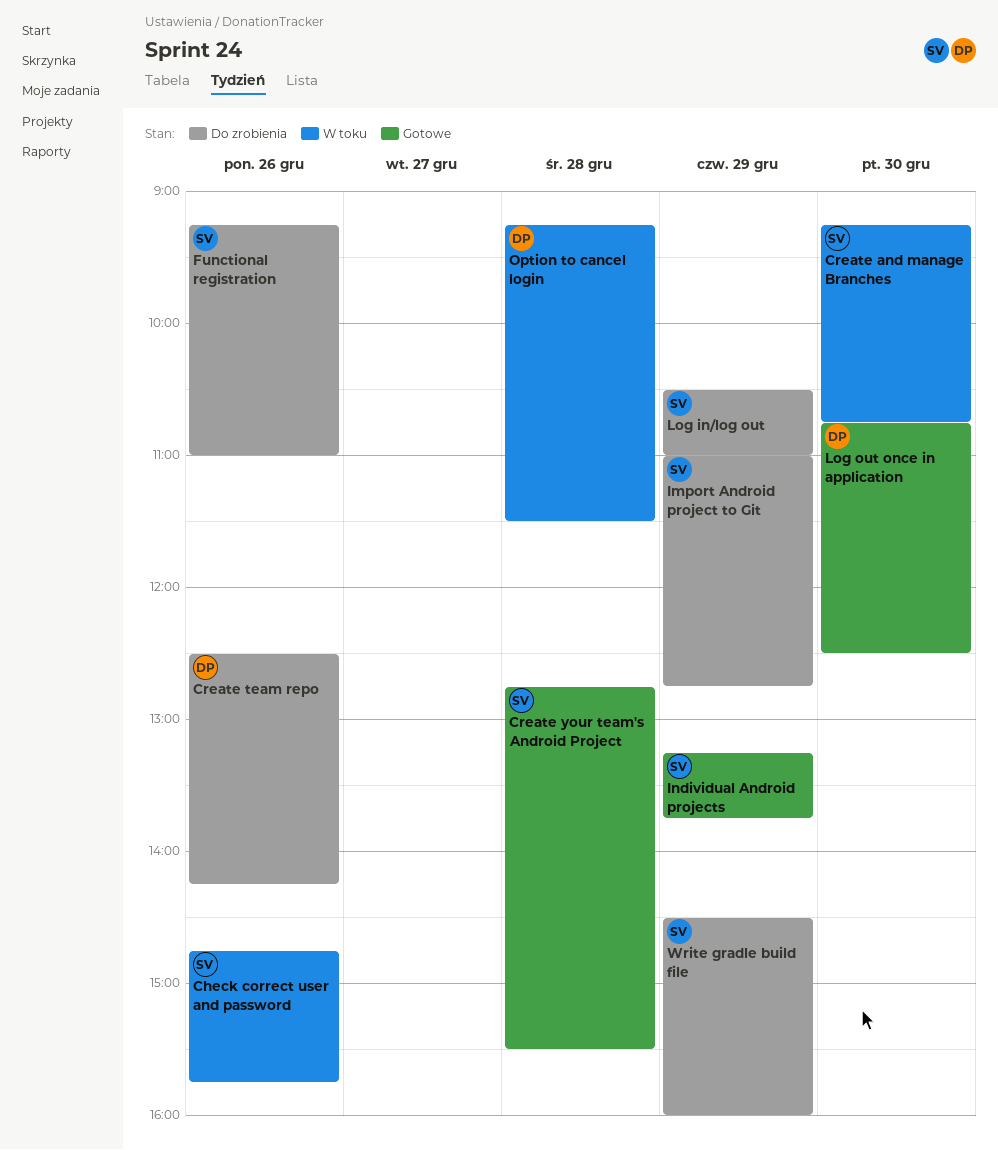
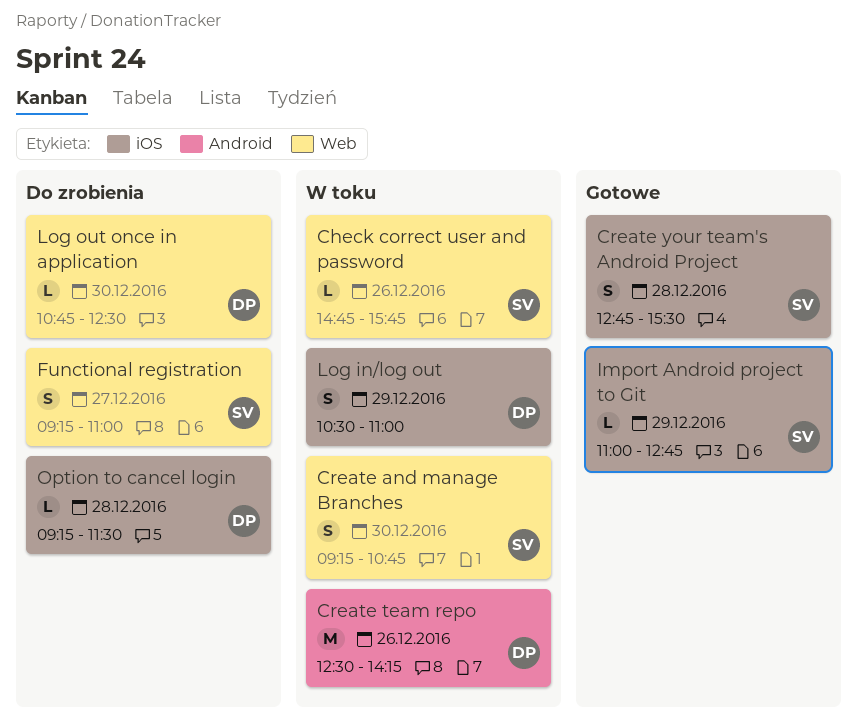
Create team repo, status: Do zrobienia -> W toku
Functional registration, day: Dec 26 -> Dec 27
Import Android project to Git, status: Do zrobienia -> Gotowe
Individual Android projects: present -> none
Log in/log out, status: Do zrobienia -> W toku
Log in/log out, owner: SV -> DP
Log out once in application, status: Gotowe -> Do zrobienia
Option to cancel login, status: W toku -> Do zrobienia
Write gradle build file: present -> none

